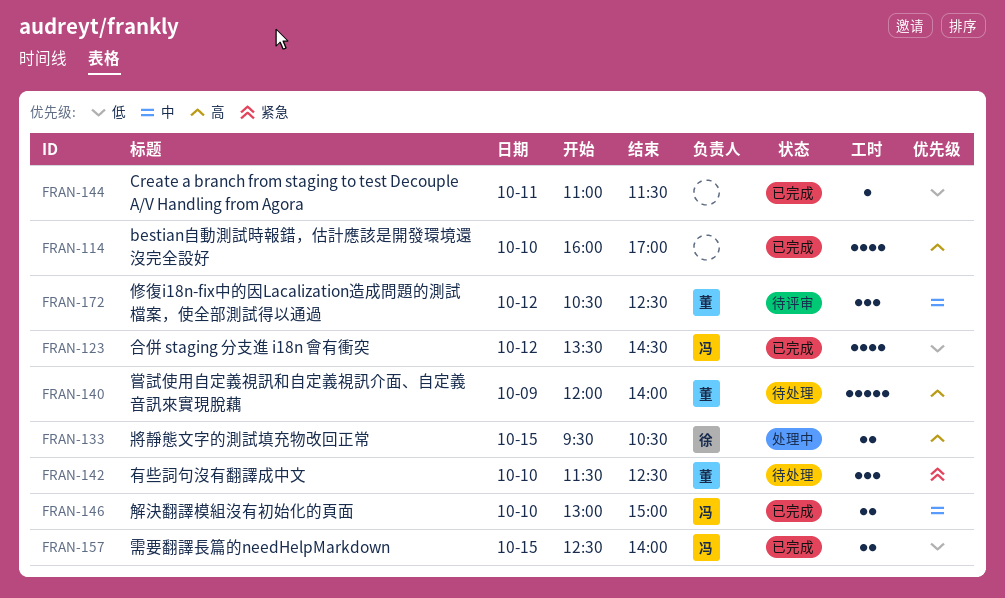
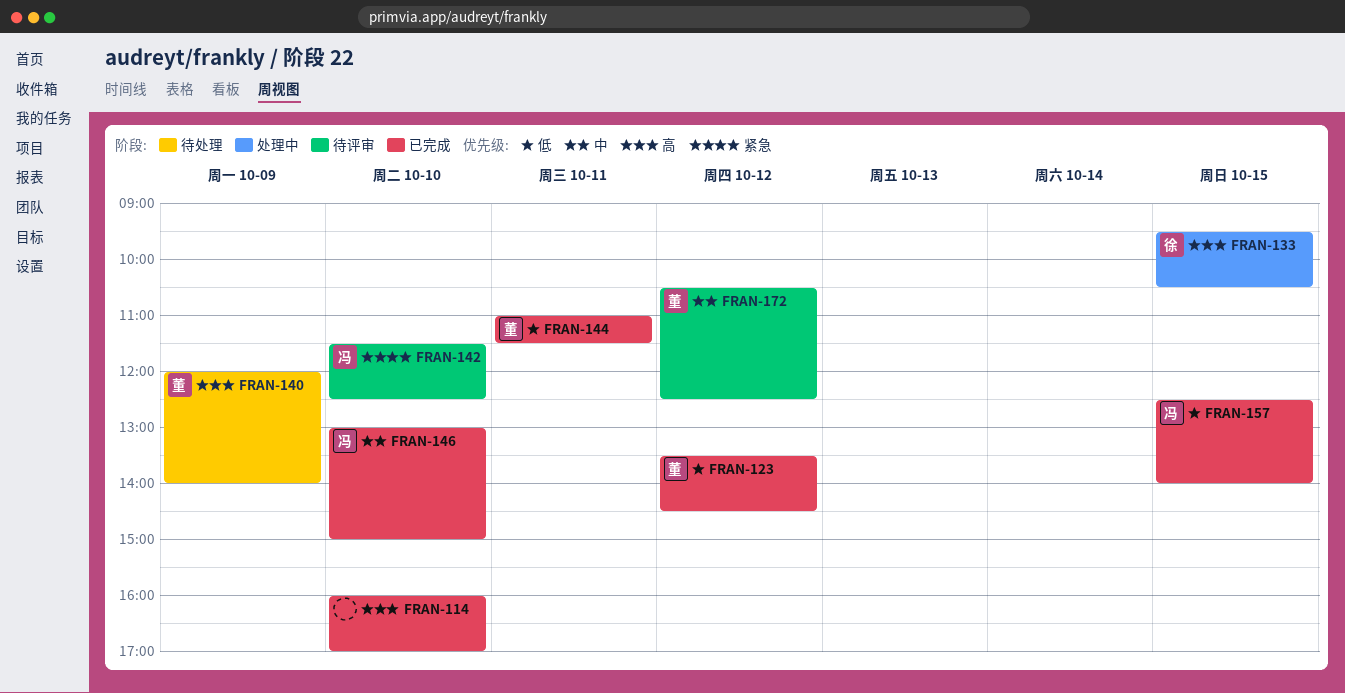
FRAN-123, owner: 冯 -> 董
FRAN-142, status: 待处理 -> 待评审
FRAN-142, owner: 董 -> 冯
FRAN-144, owner: none -> 董

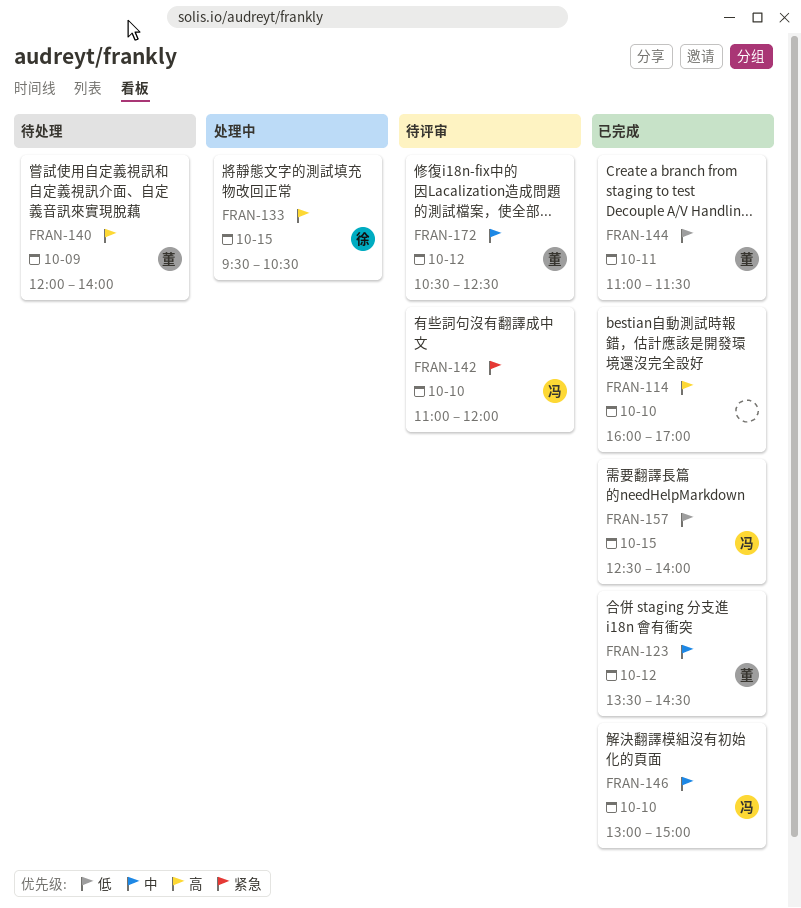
FRAN-123, priority: 低 -> 中
FRAN-142, begins: 11:30 -> 11:00
FRAN-142, ends: 12:30 -> 12:00

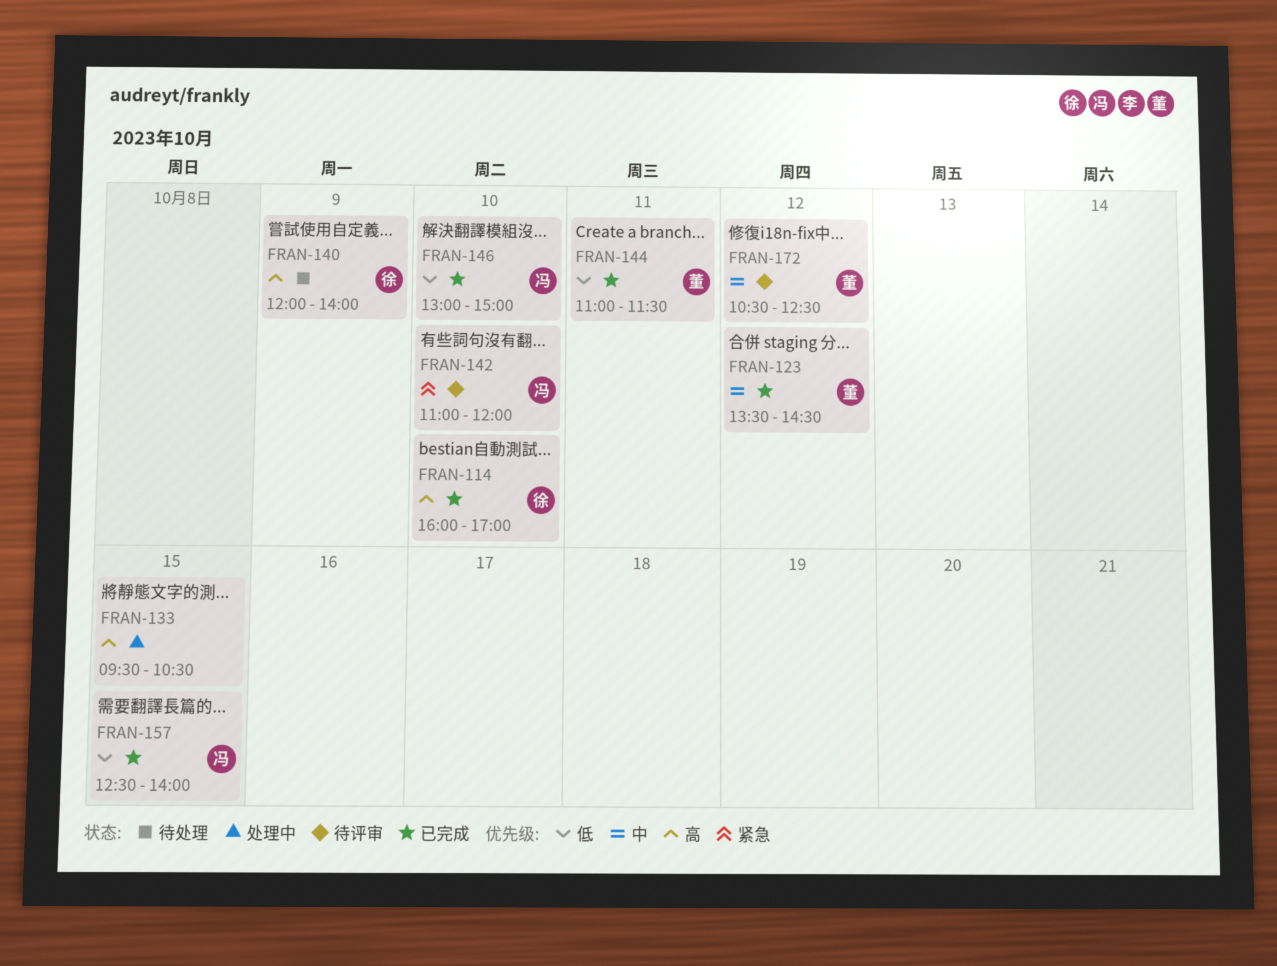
FRAN-114, owner: none -> 徐
FRAN-133, owner: 徐 -> none
FRAN-140, owner: 董 -> 徐
FRAN-146, priority: 中 -> 低

